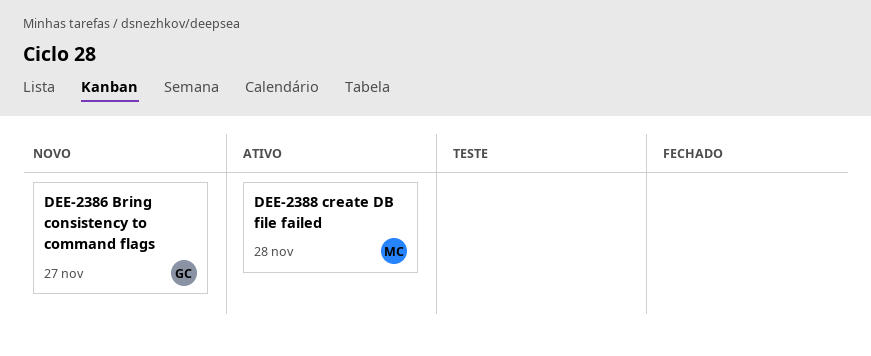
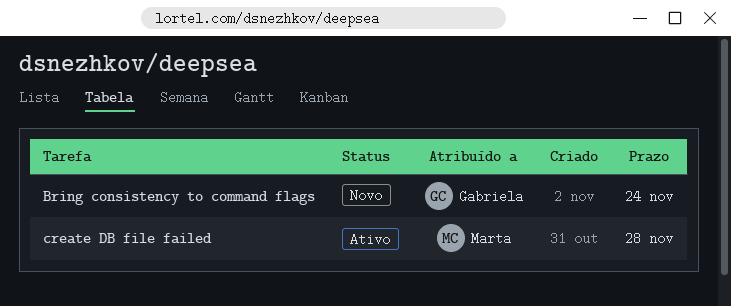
Bring consistency to command flags, due: Nov 27 -> Nov 24

